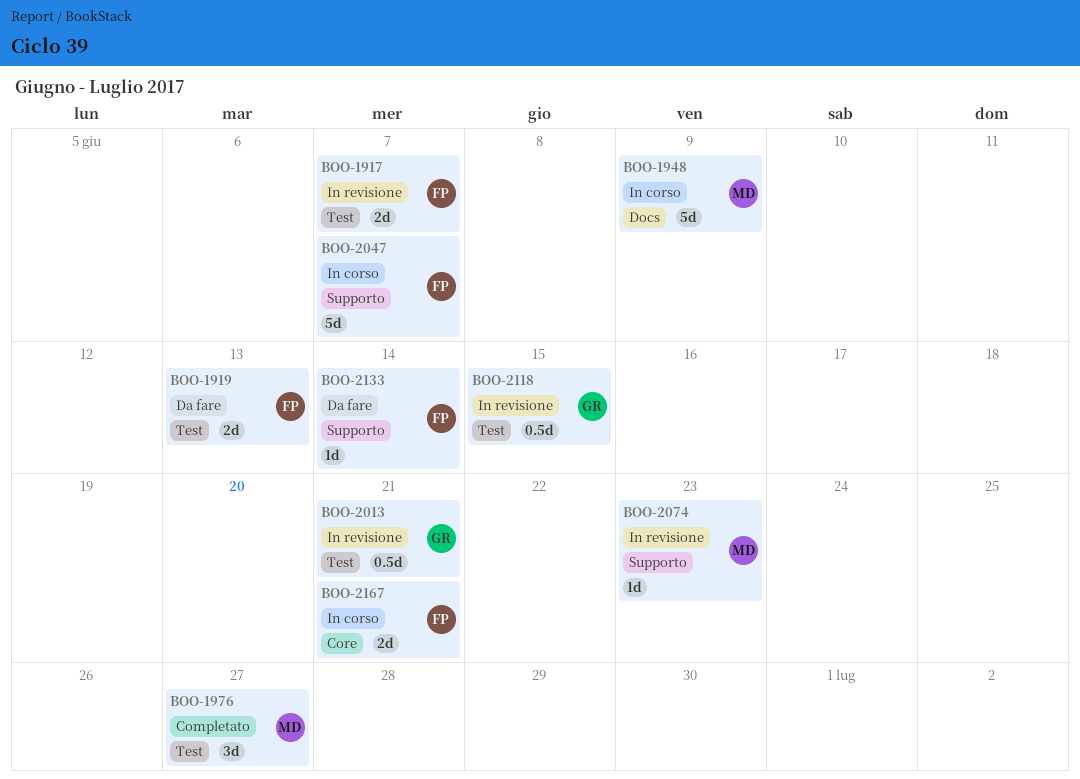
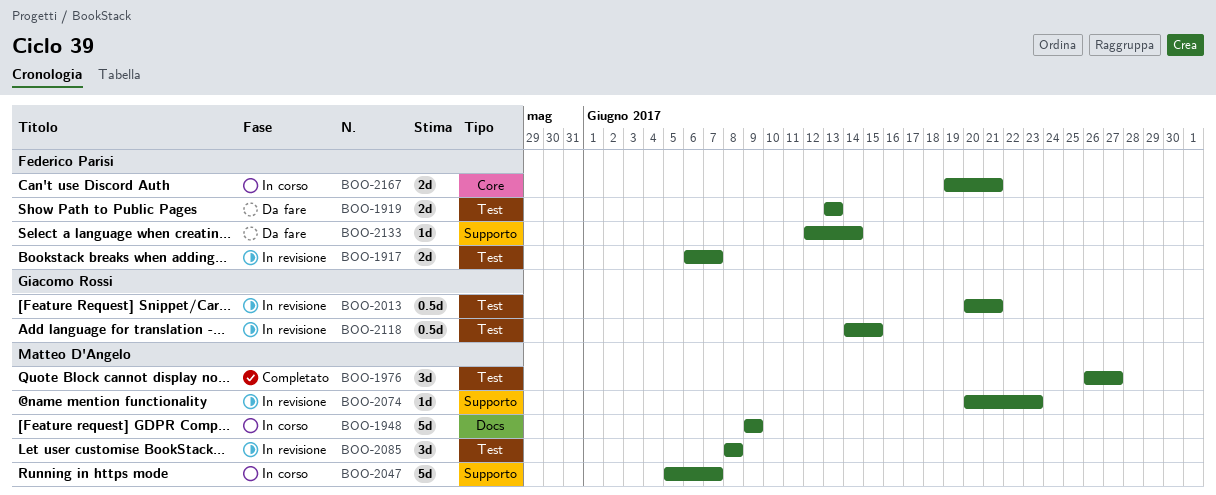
BOO-2047, owner: Federico Parisi -> Matteo D'Angelo
BOO-2085: none -> present

